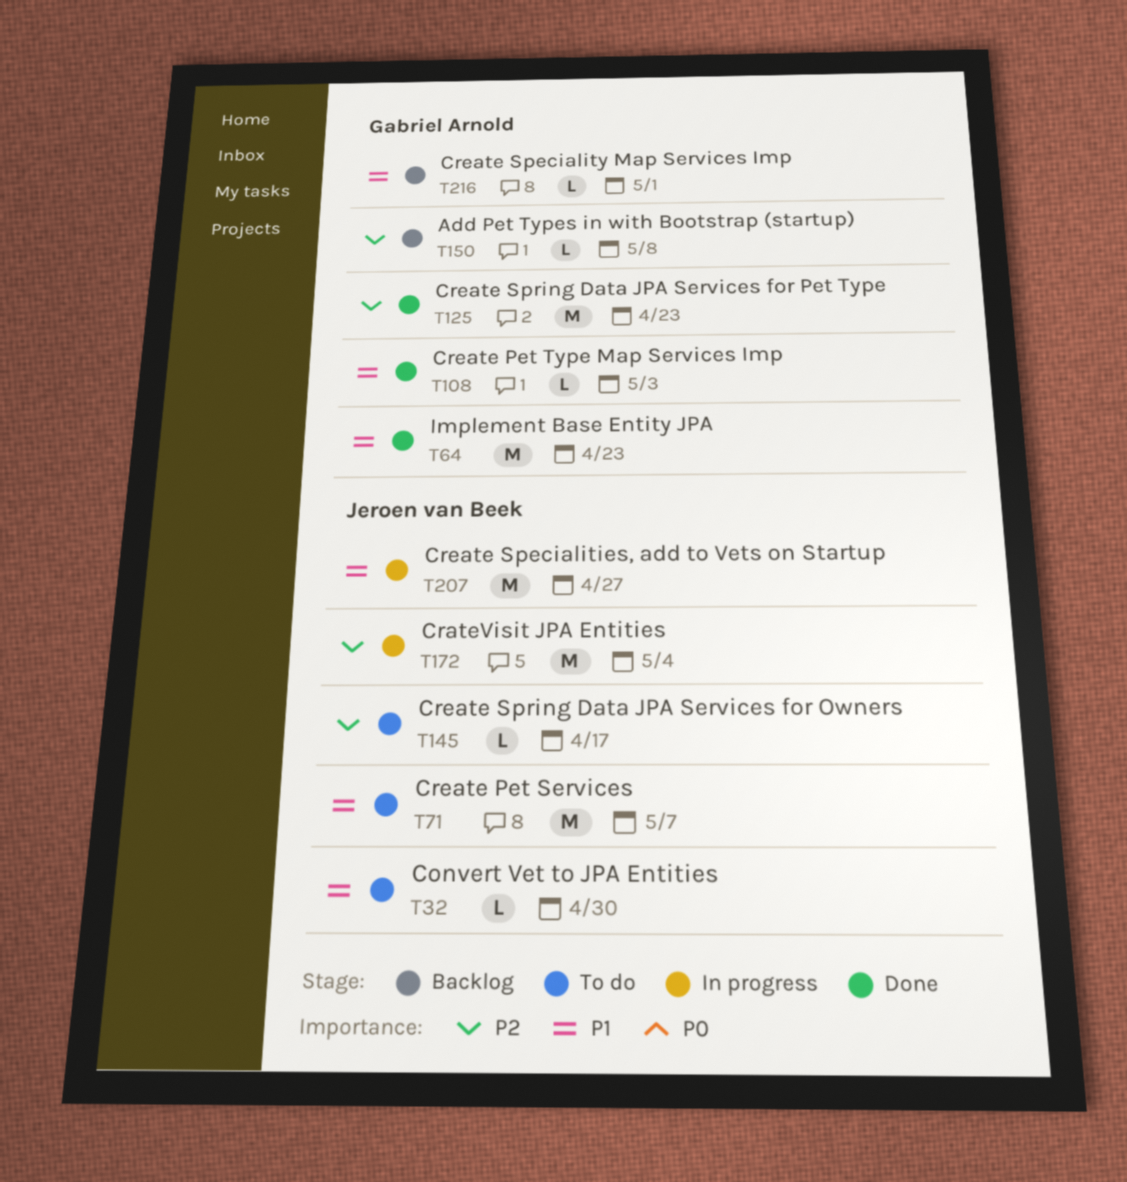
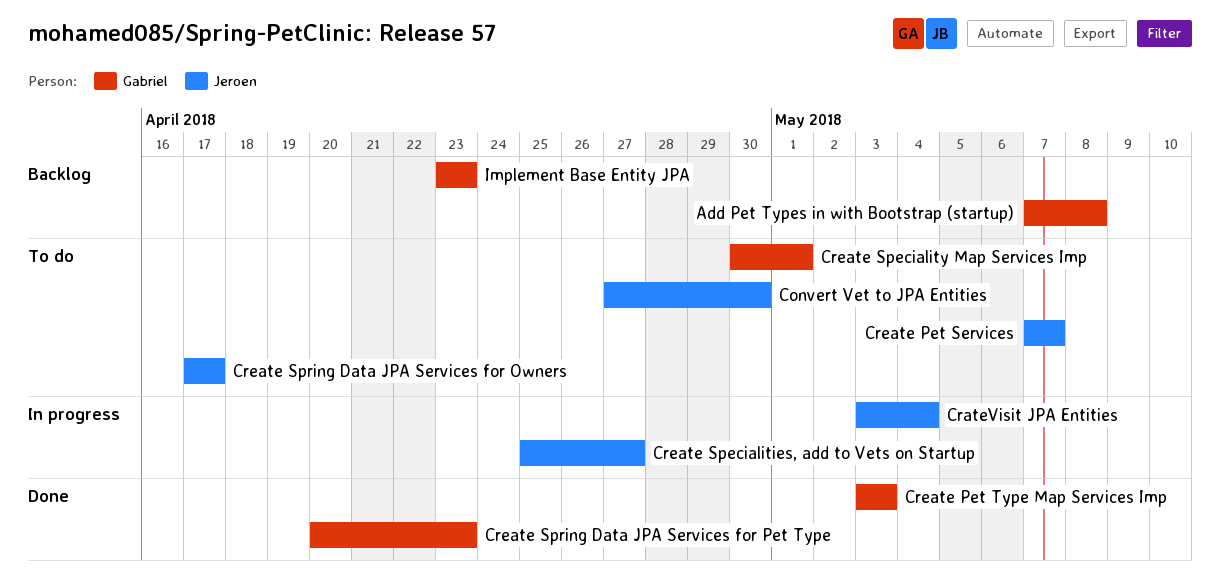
Create Speciality Map Services Imp, status: Backlog -> To do
Implement Base Entity JPA, status: Done -> Backlog

